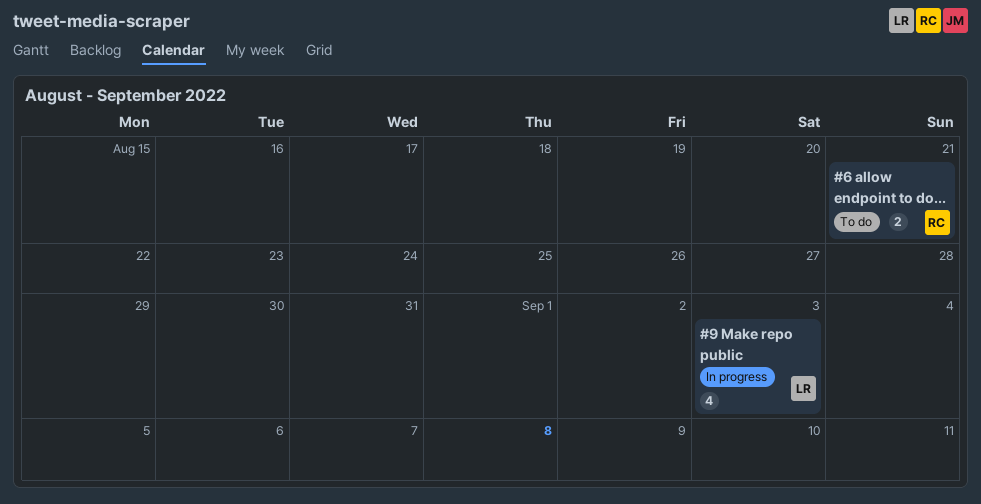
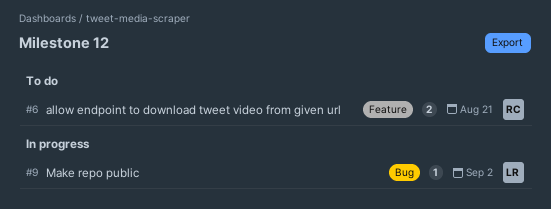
#9, estimate: 4 -> 1
#9, due: Sep 3 -> Sep 2

